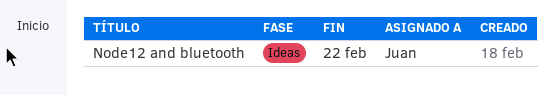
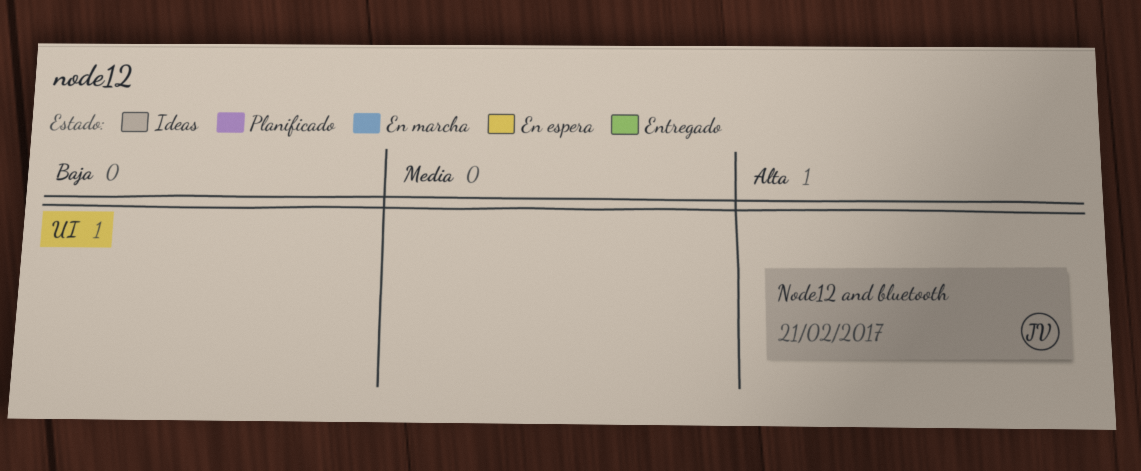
Node12 and bluetooth, due: Feb 22 -> Feb 21

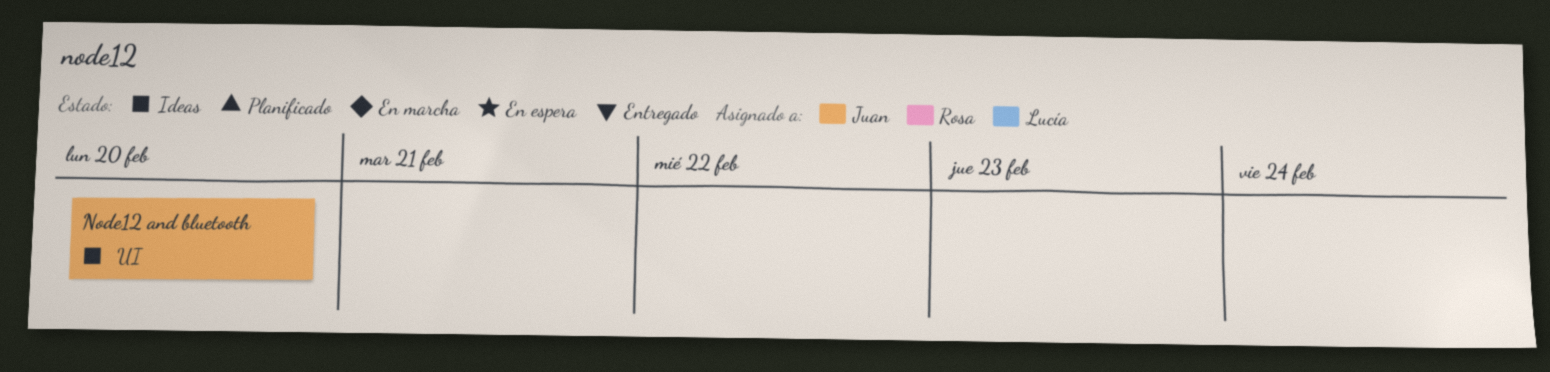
Node12 and bluetooth, due: Feb 21 -> Feb 20

